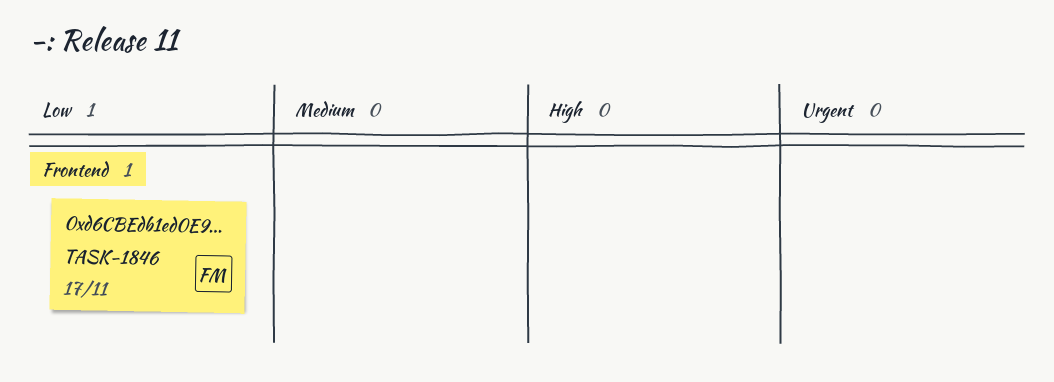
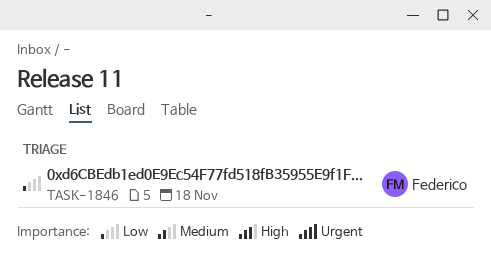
TASK-1846, due: Nov 17 -> Nov 18

